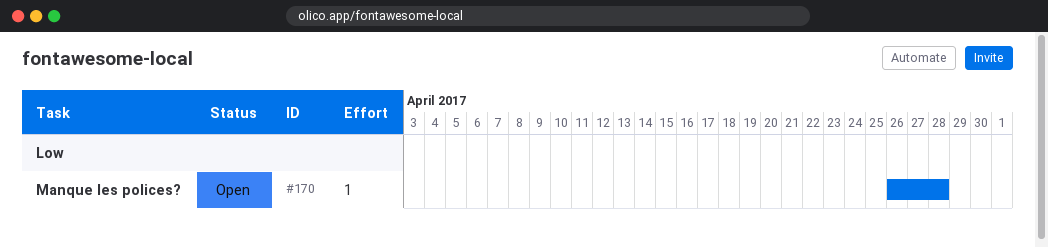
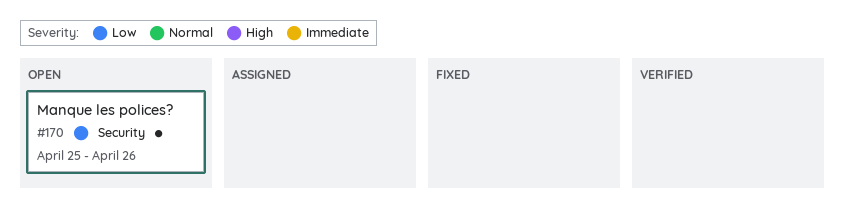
#170, start: Apr 26 -> Apr 25
#170, due: Apr 28 -> Apr 26

